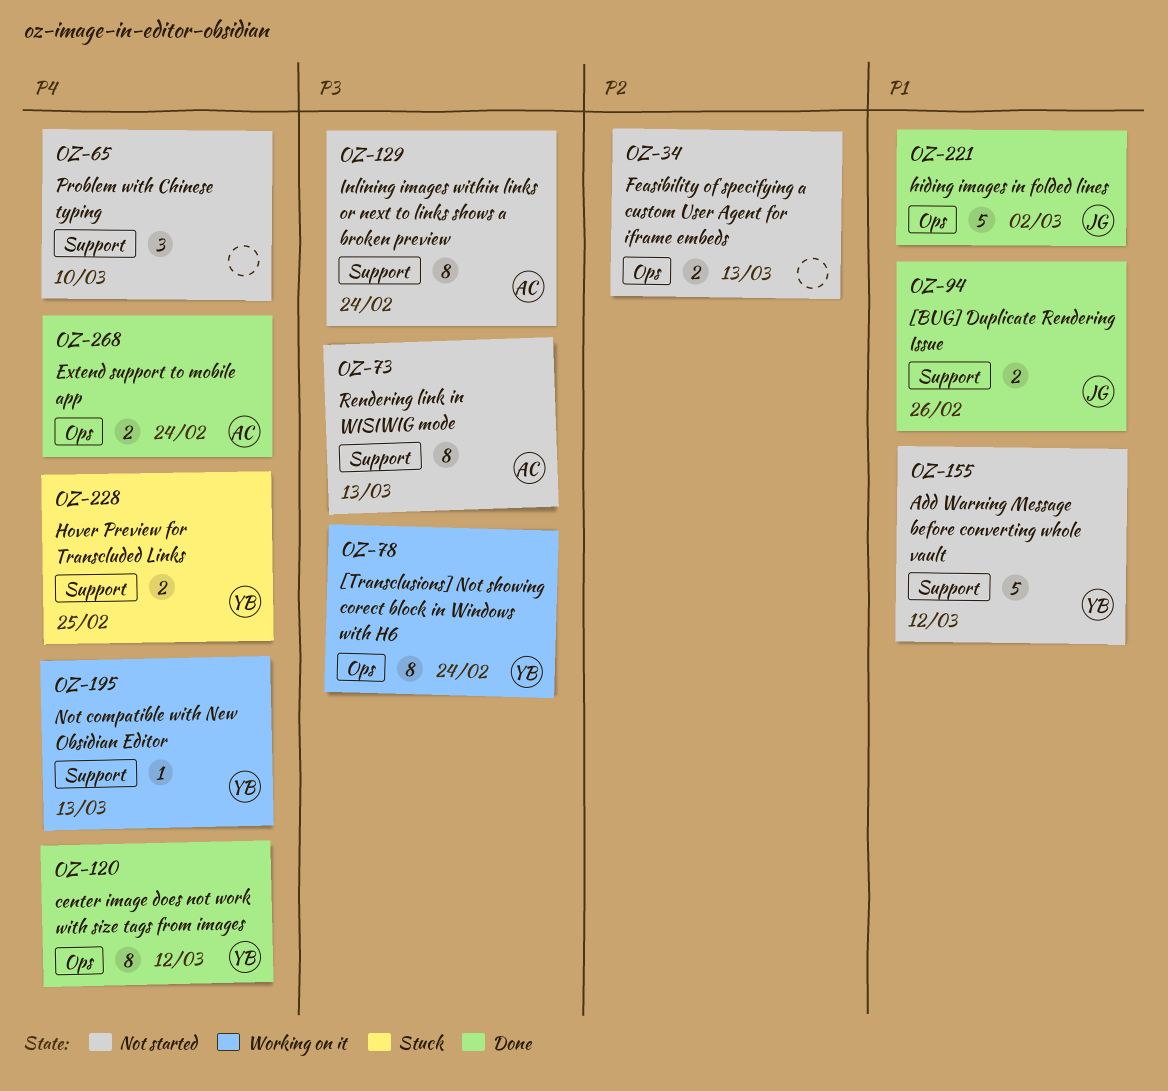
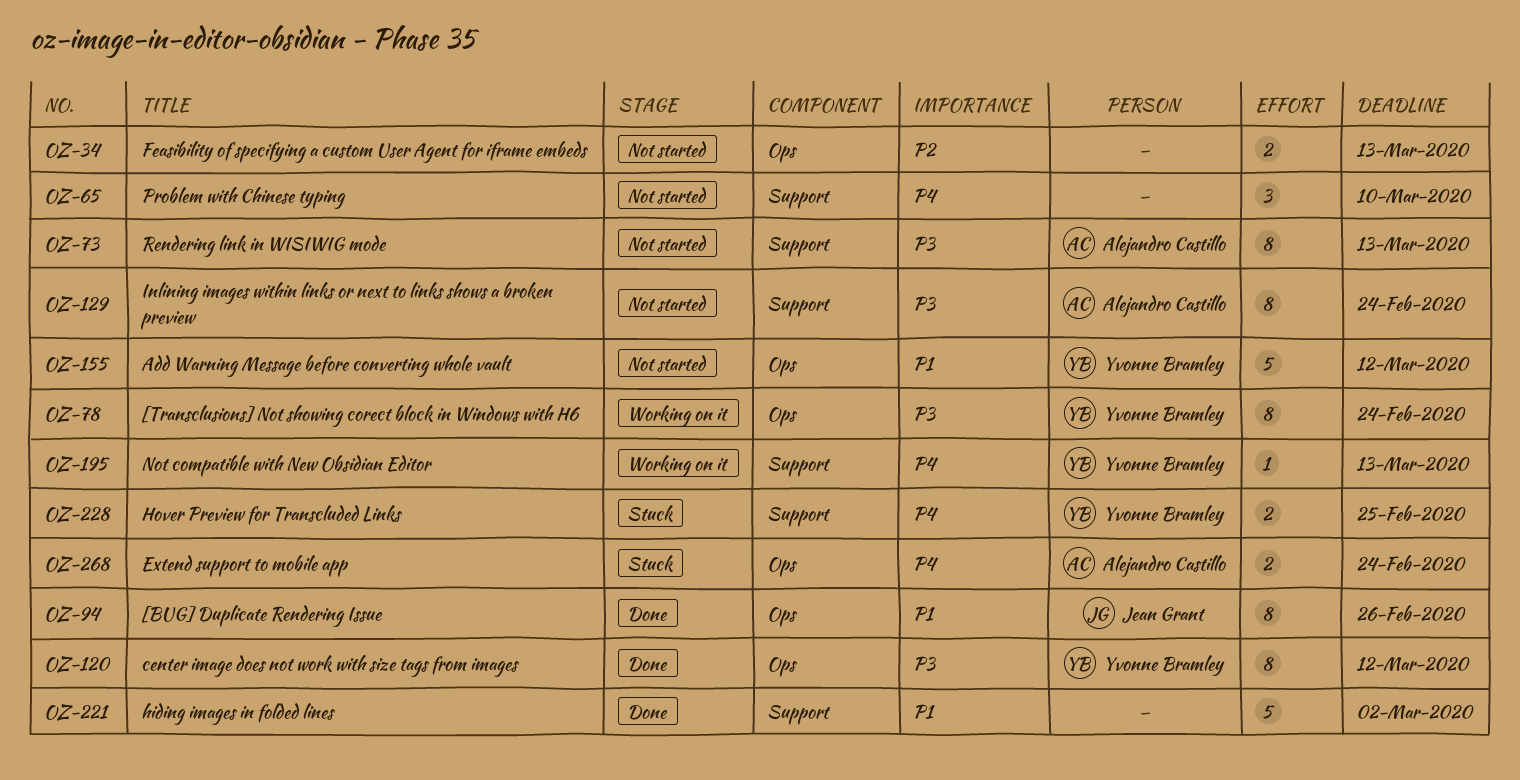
OZ-94, label: Support -> Ops
OZ-94, estimate: 2 -> 8
OZ-120, priority: P4 -> P3
OZ-155, label: Support -> Ops
OZ-221, owner: Jean Grant -> none
OZ-221, label: Ops -> Support
OZ-268, status: Done -> Stuck

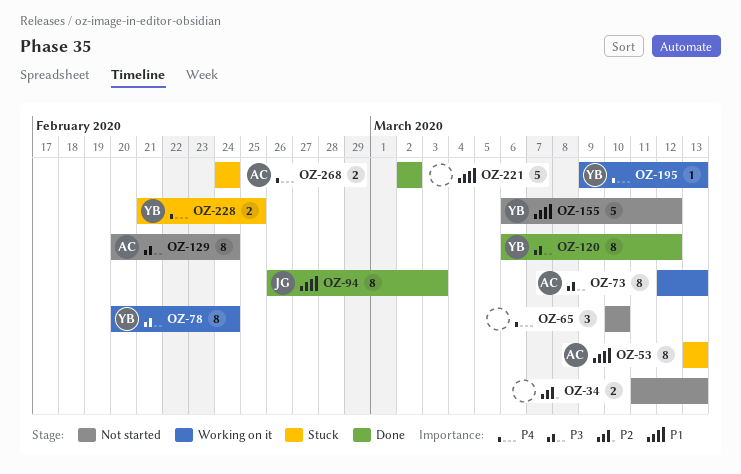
OZ-53: none -> present
OZ-73, status: Not started -> Working on it
OZ-94, due: Feb 26 -> Mar 3

